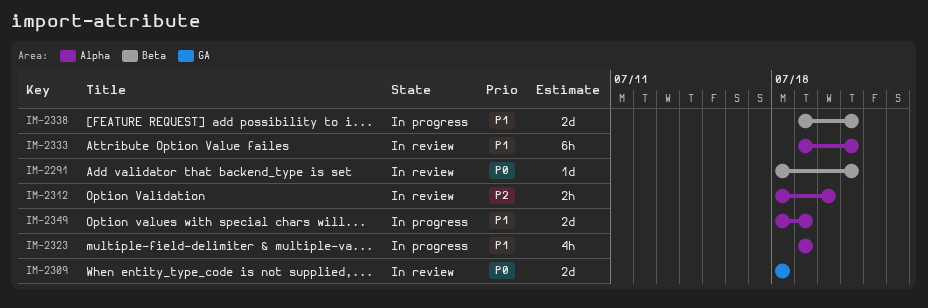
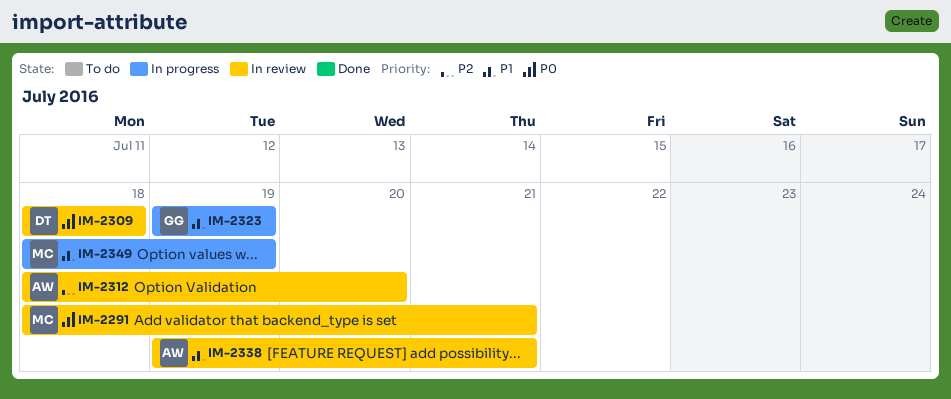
IM-2333: present -> none
IM-2338, status: In progress -> In review

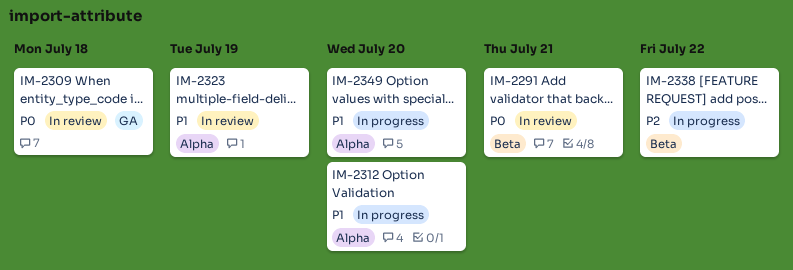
IM-2312, status: In review -> In progress
IM-2312, priority: P2 -> P1
IM-2323, status: In progress -> In review
IM-2338, status: In review -> In progress
IM-2338, priority: P1 -> P2
IM-2338, due: Jul 21 -> Jul 22
IM-2349, due: Jul 19 -> Jul 20

